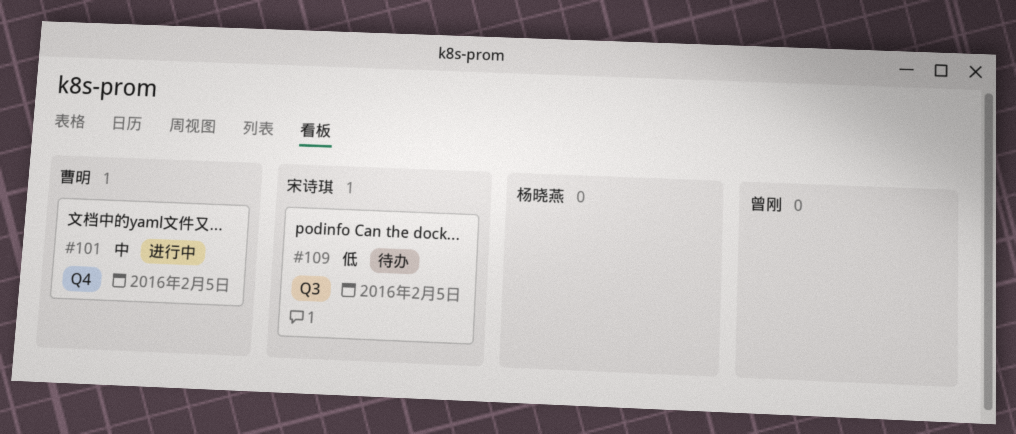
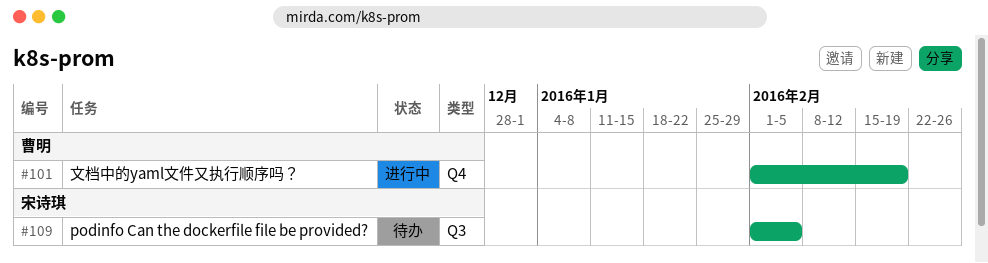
#101, due: Feb 5 -> Feb 19

